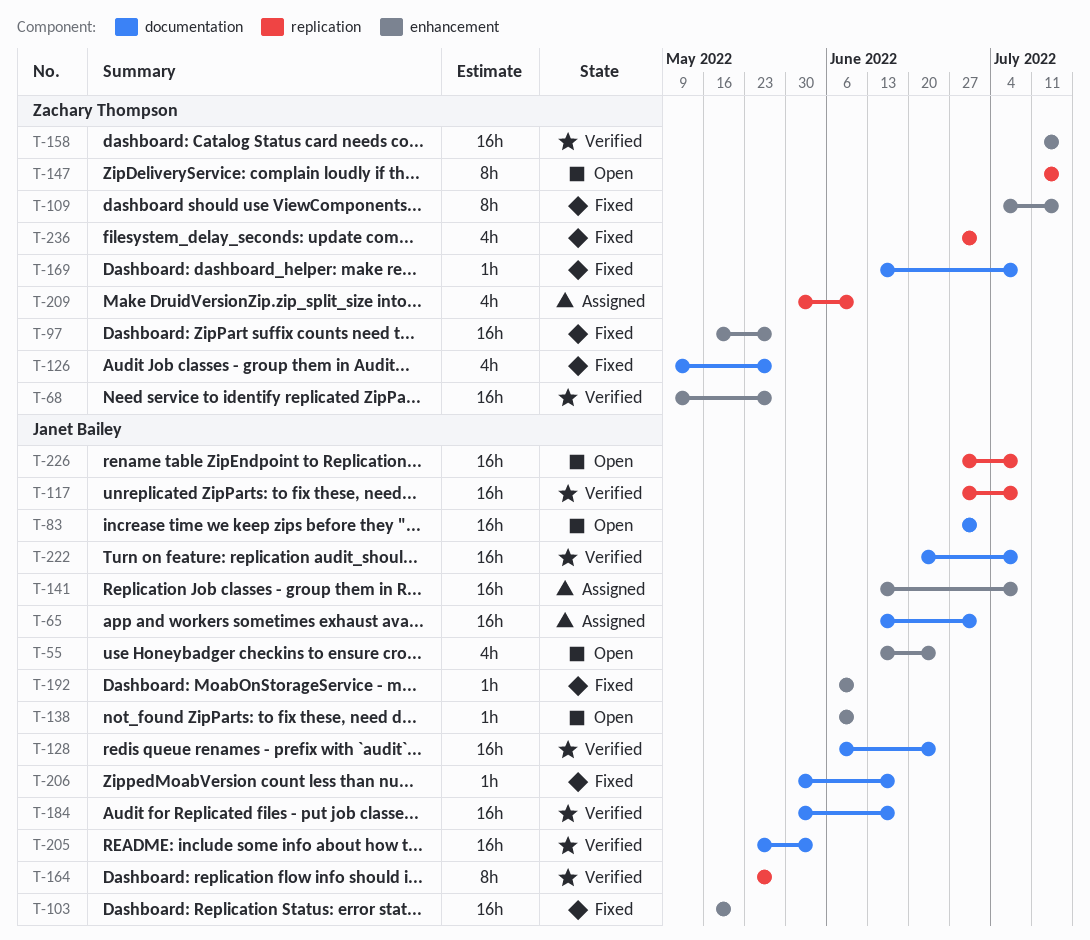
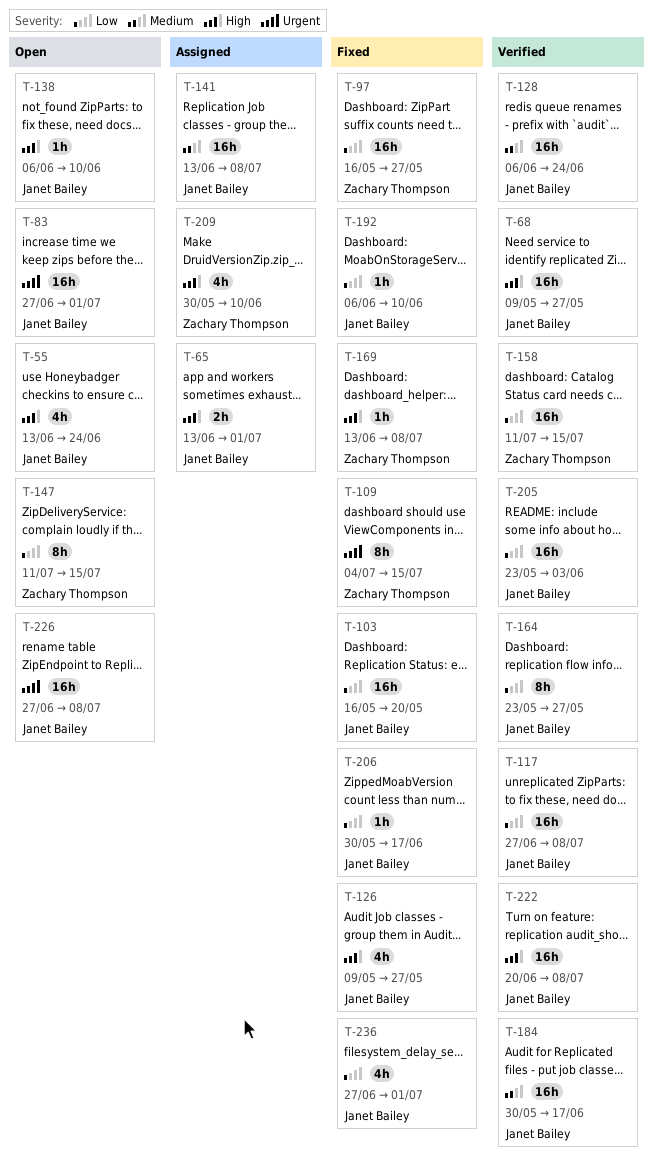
T-65, estimate: 16h -> 2h
T-68, owner: Zachary Thompson -> Janet Bailey
T-126, owner: Zachary Thompson -> Janet Bailey
T-236, owner: Zachary Thompson -> Janet Bailey

